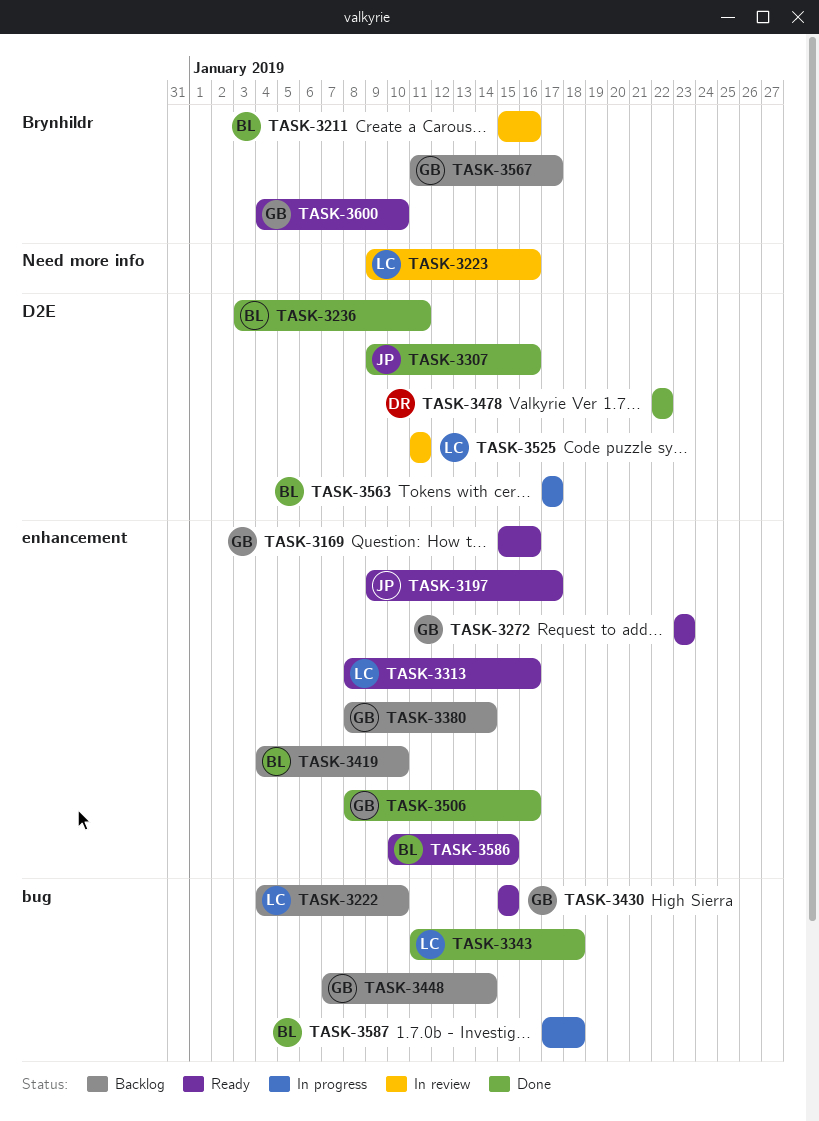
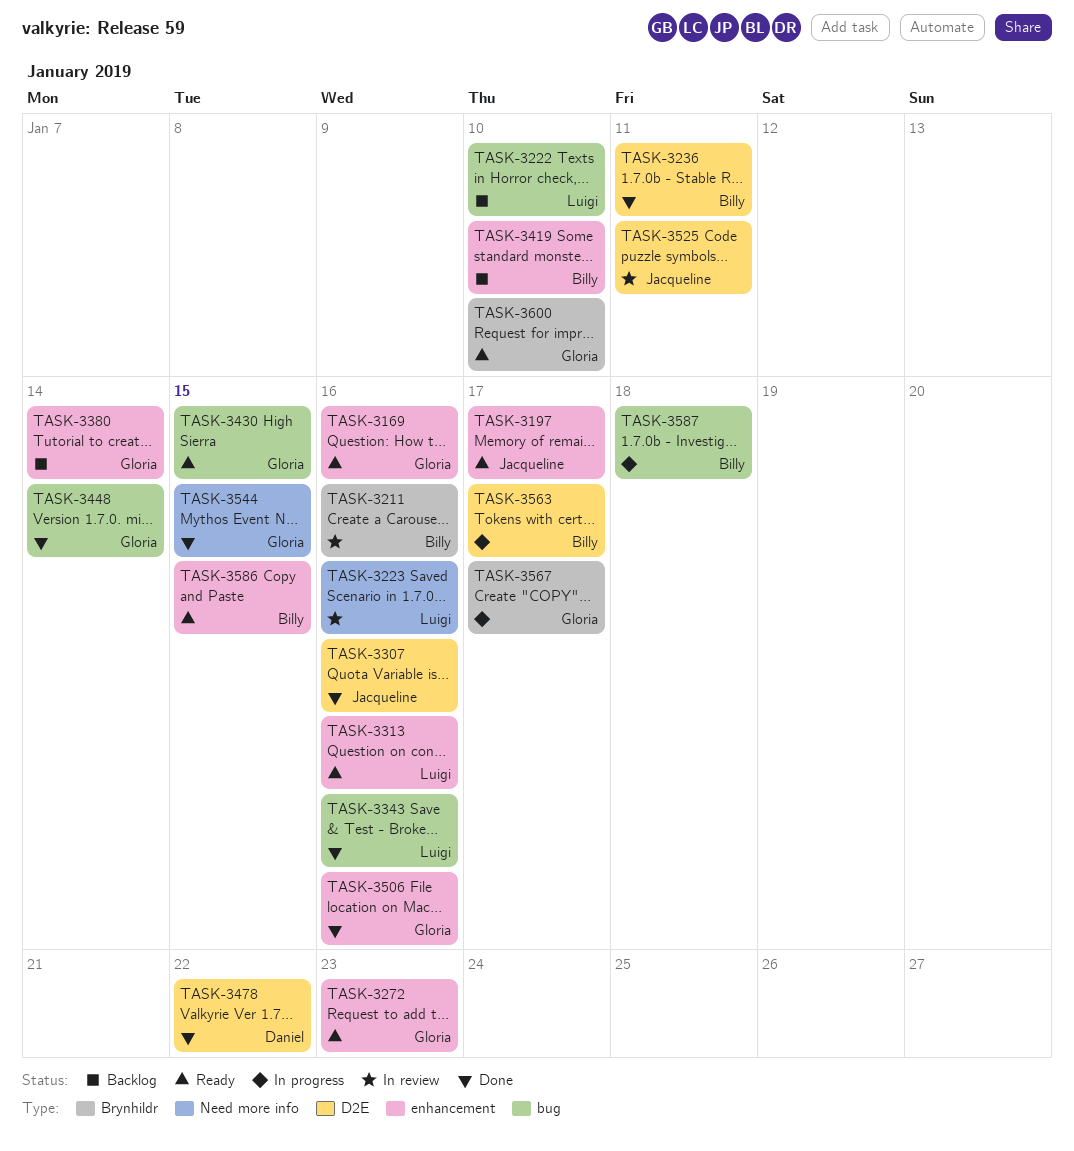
TASK-3343, due: Jan 18 -> Jan 16
TASK-3448, status: Backlog -> Done
TASK-3525, owner: Luigi -> Jacqueline
TASK-3544: none -> present
TASK-3567, status: Backlog -> In progress

